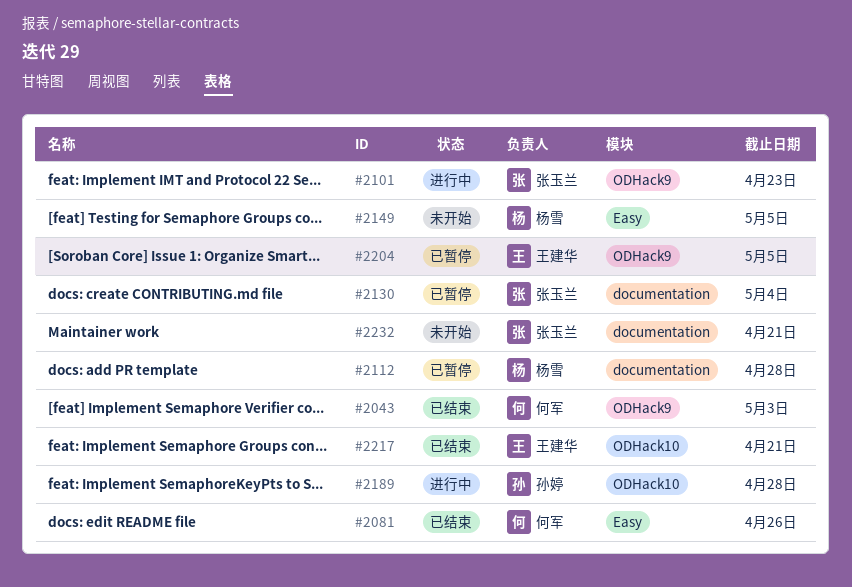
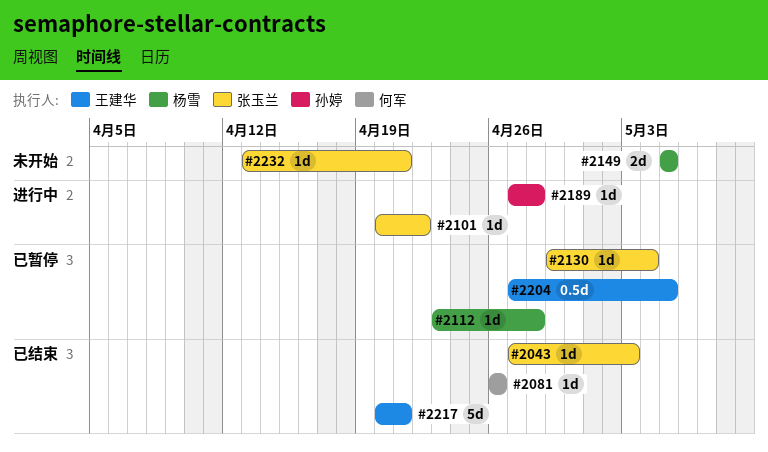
#2043, owner: 何军 -> 张玉兰
#2101, due: Apr 23 -> Apr 22

